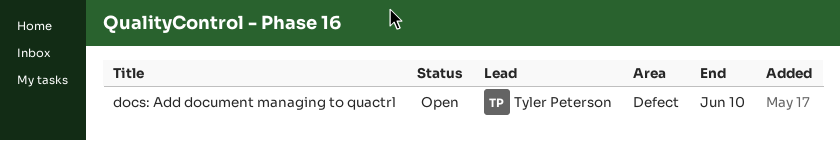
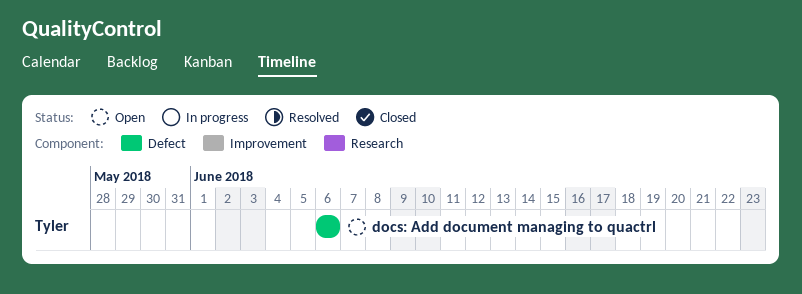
docs: Add document managing to quactrl, due: Jun 10 -> Jun 6

